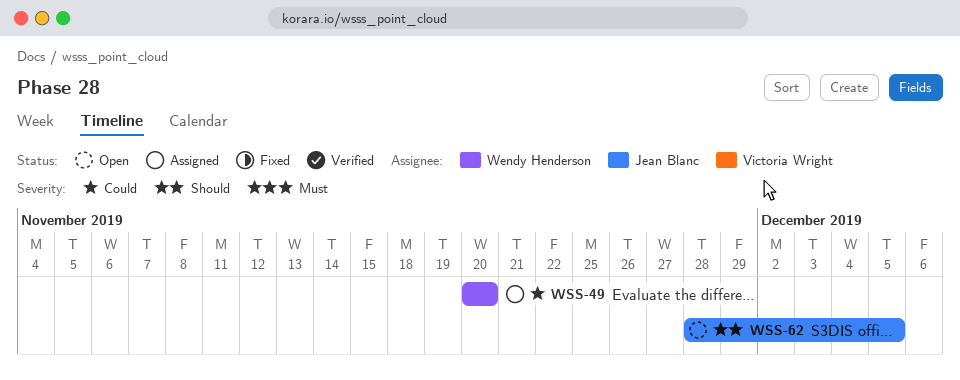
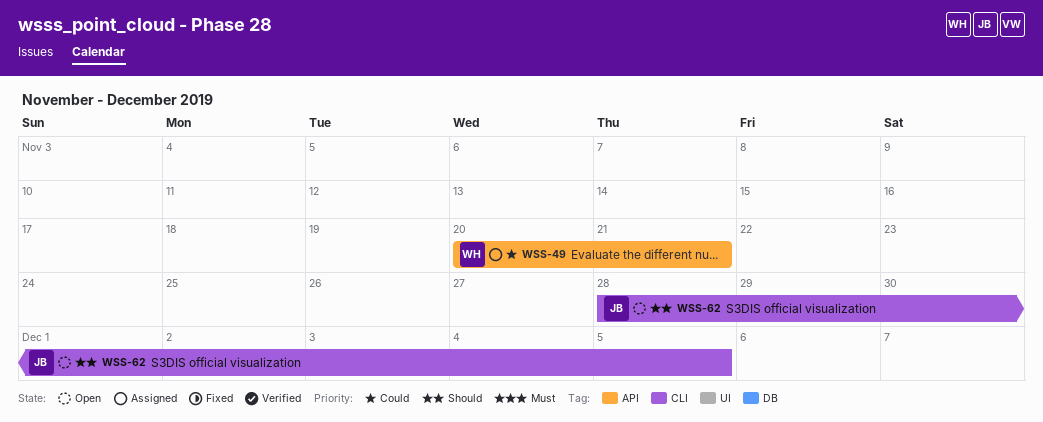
WSS-49, due: Nov 20 -> Nov 21

